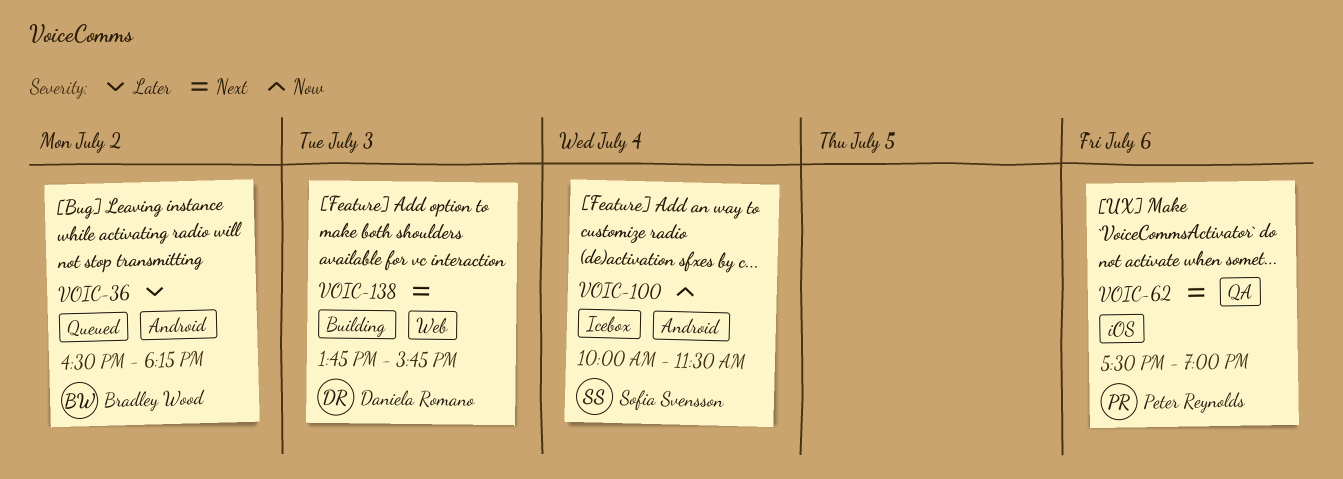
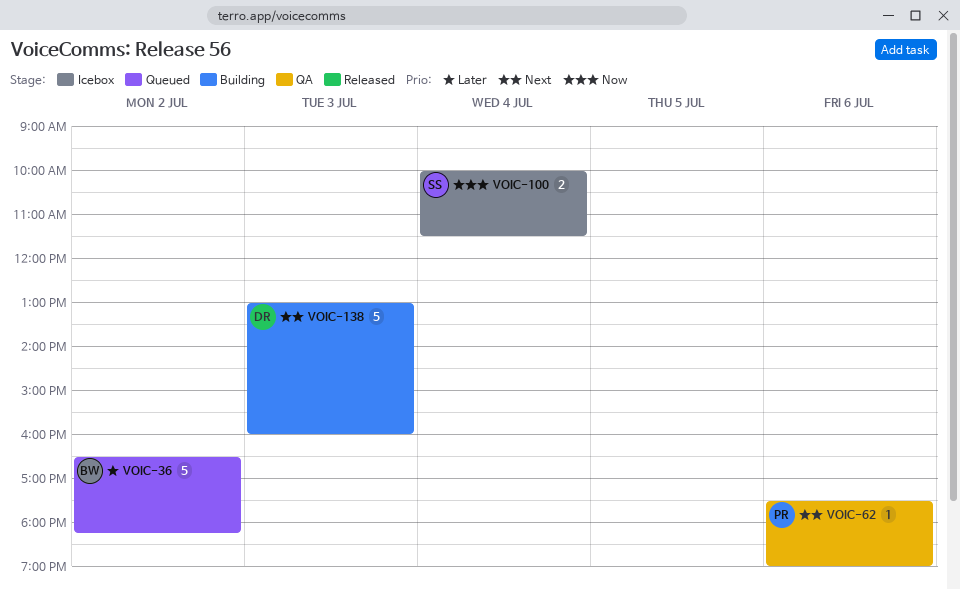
VOIC-138, begins: 13:45 -> 13:00
VOIC-138, ends: 15:45 -> 16:00

